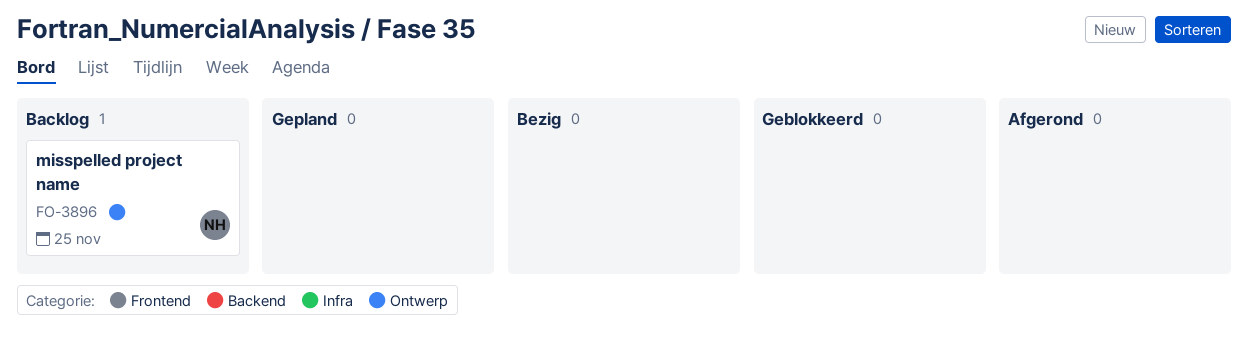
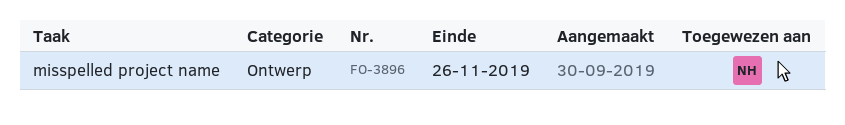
FO-3896, due: Nov 25 -> Nov 26

